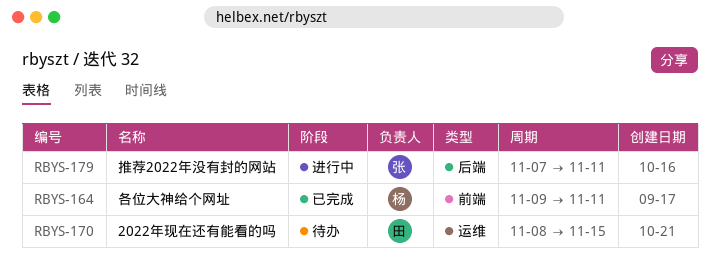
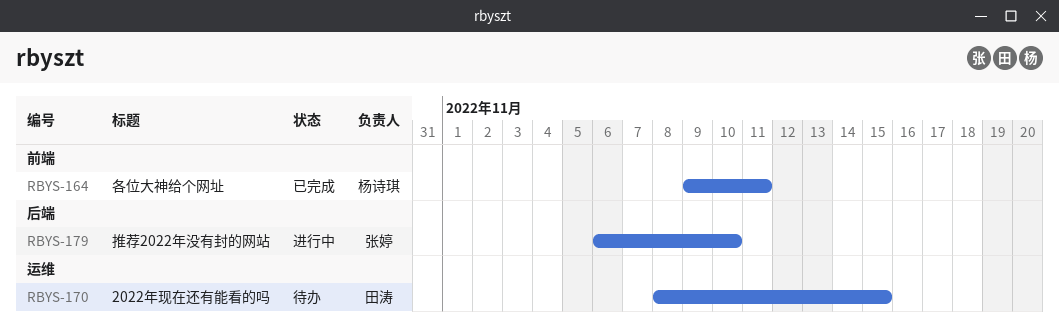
RBYS-179, start: Nov 7 -> Nov 6
RBYS-179, due: Nov 11 -> Nov 10

